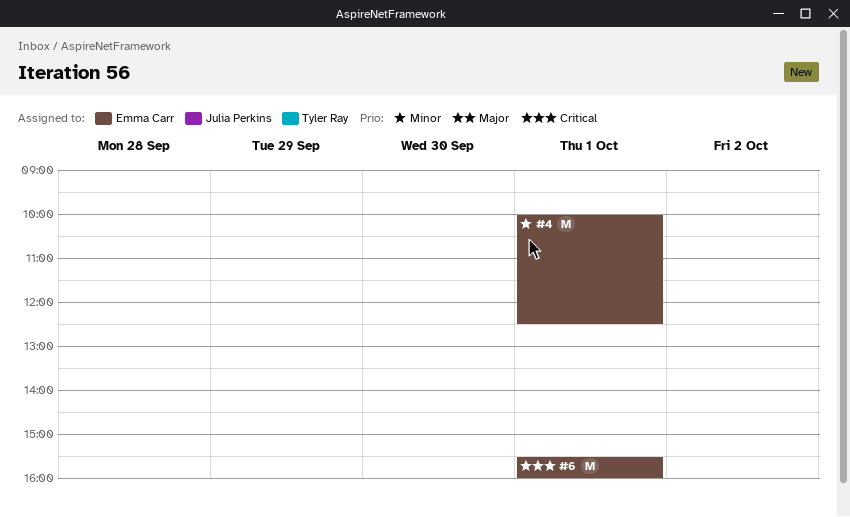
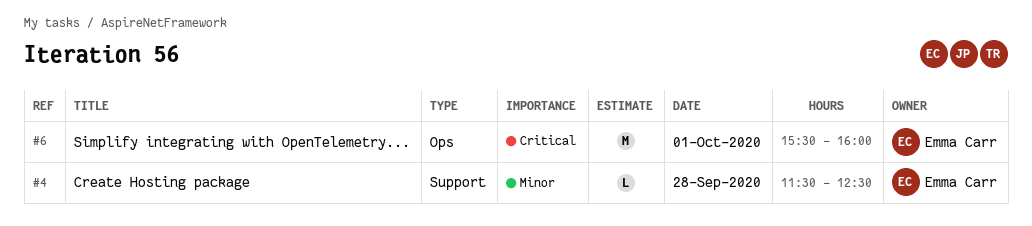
#4, estimate: M -> L
#4, day: Oct 1 -> Sep 28
#4, begins: 10:00 -> 11:30

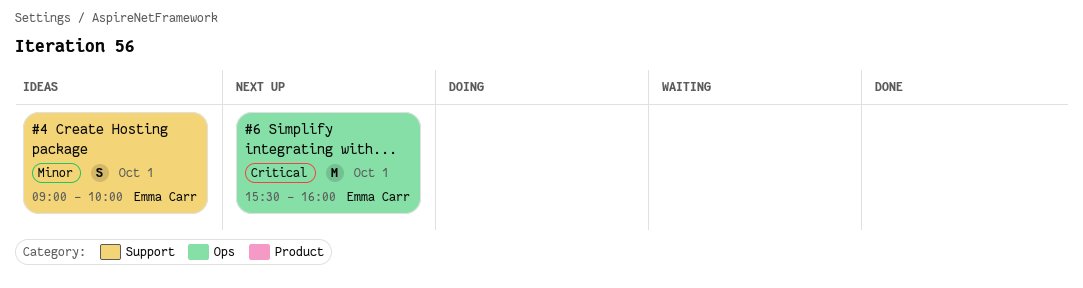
#4, estimate: L -> S
#4, day: Sep 28 -> Oct 1
#4, begins: 11:30 -> 09:00
#4, ends: 12:30 -> 10:00

